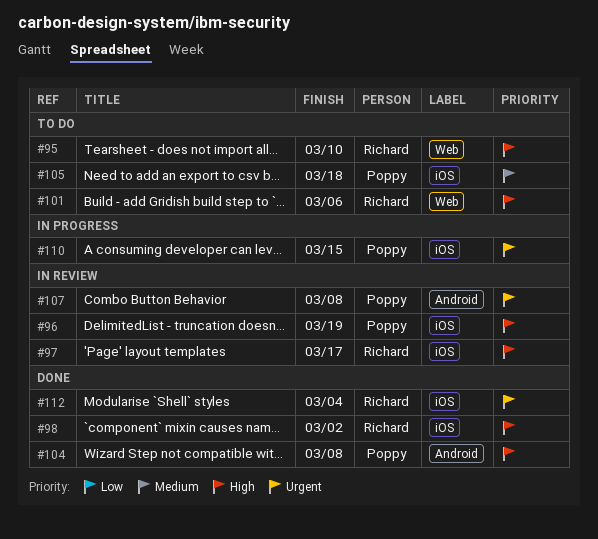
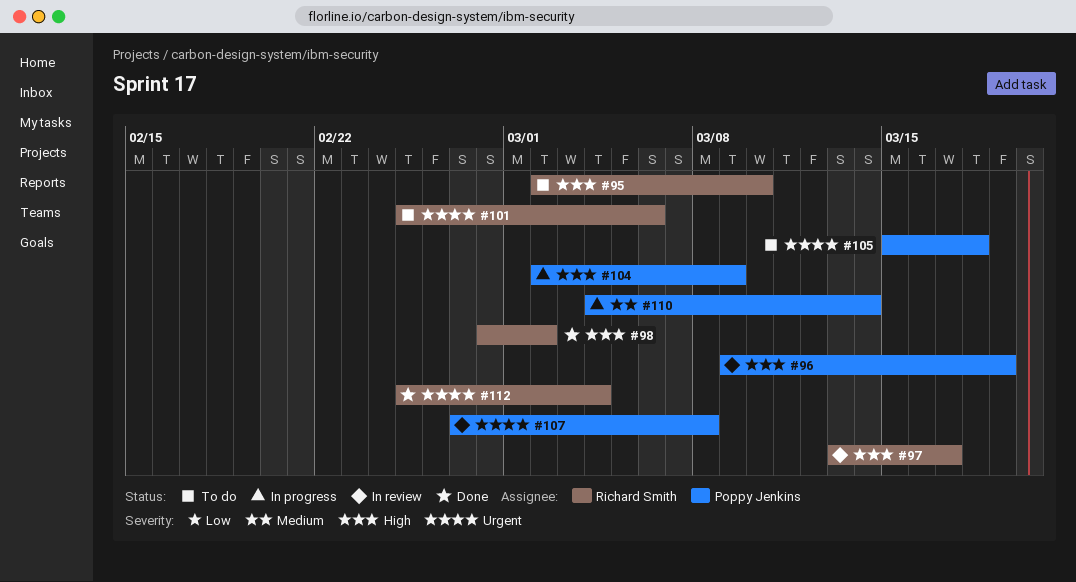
#101, priority: High -> Urgent
#104, status: Done -> In progress
#104, due: Mar 8 -> Mar 9
#105, priority: Medium -> Urgent
#110, priority: Urgent -> Medium
#110, due: Mar 15 -> Mar 14

